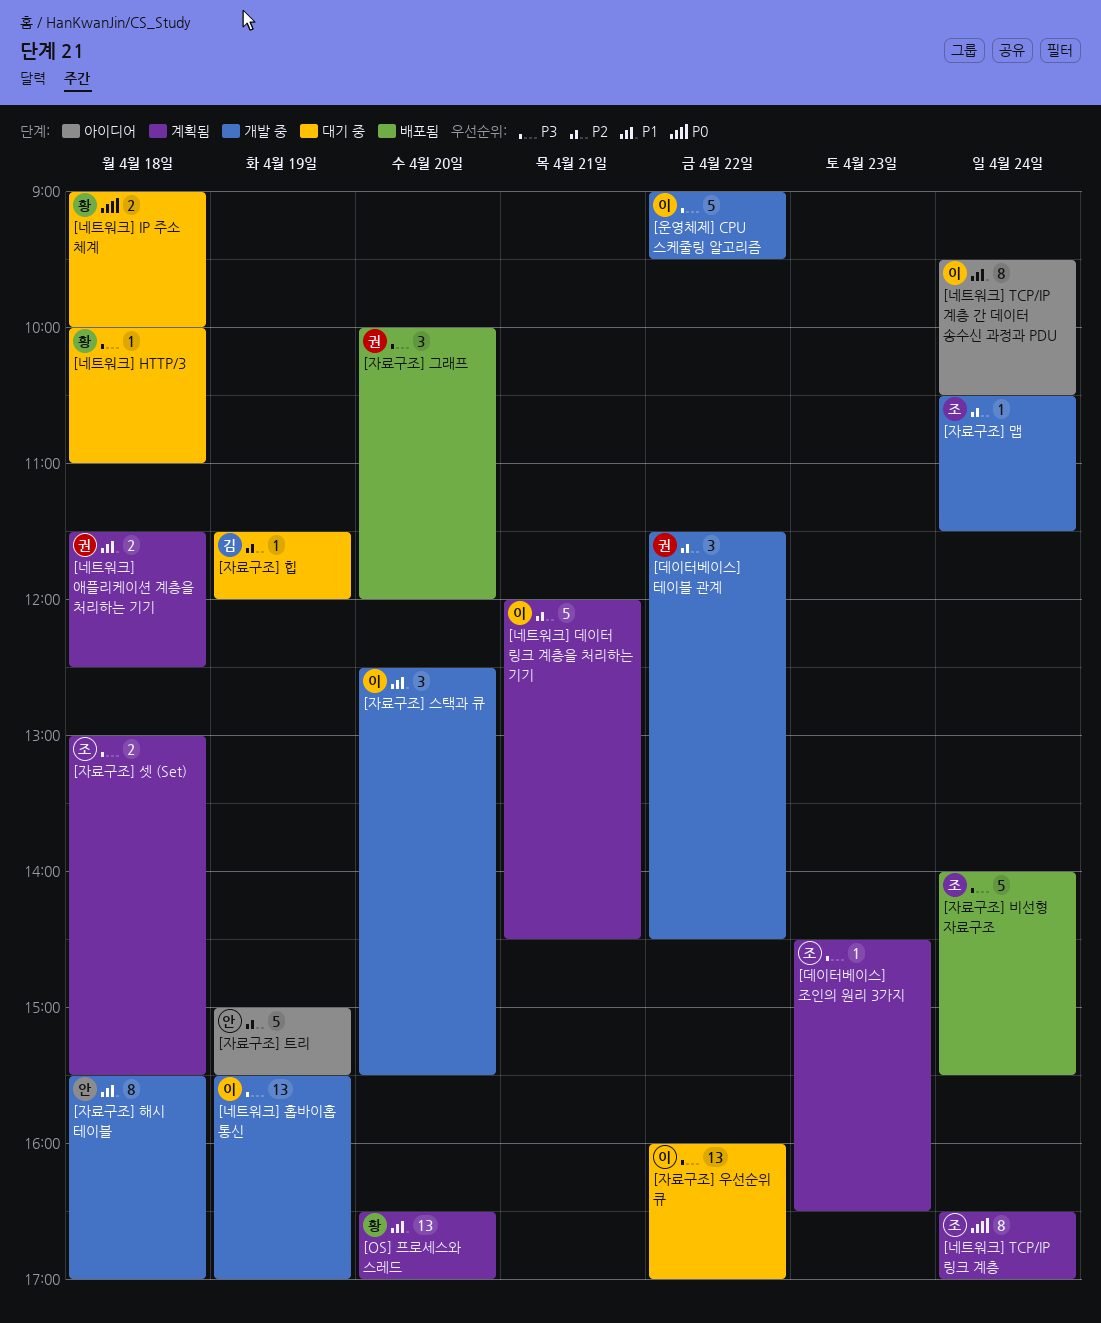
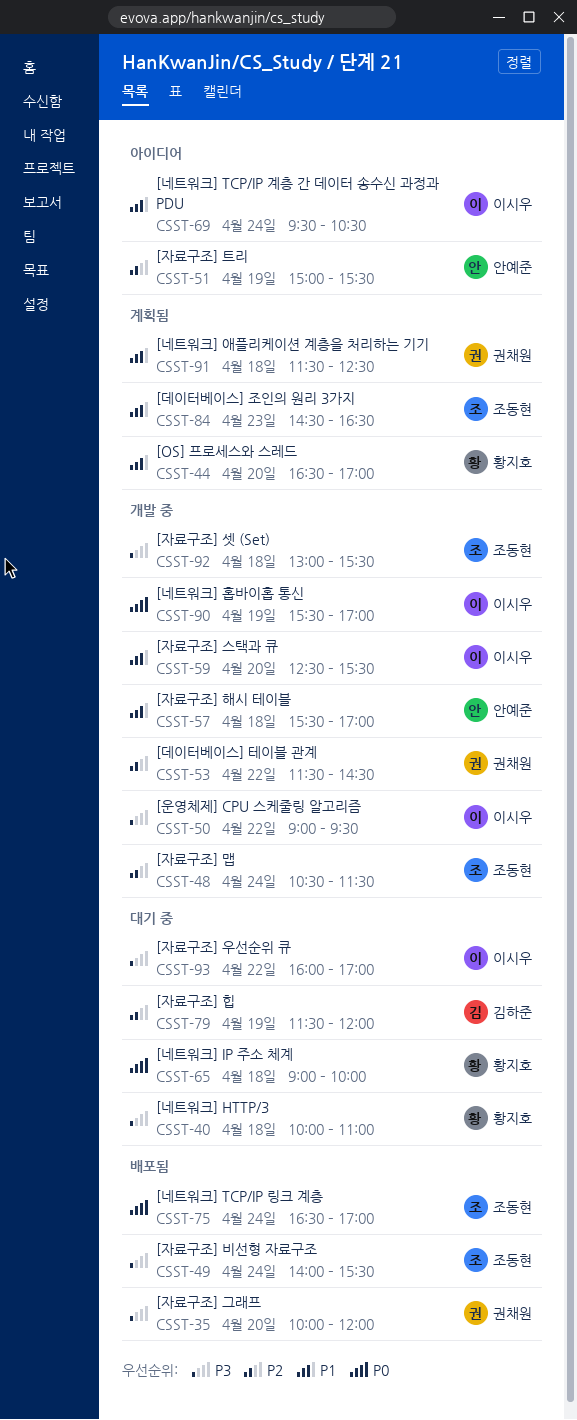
[네트워크] TCP/IP 링크 계층, status: 계획됨 -> 배포됨
[네트워크] 데이터 링크 계층을 처리하는 기기: present -> none
[네트워크] 홉바이홉 통신, priority: P3 -> P0
[데이터베이스] 조인의 원리 3가지, priority: P3 -> P1
[자료구조] 셋 (Set), status: 계획됨 -> 개발 중

